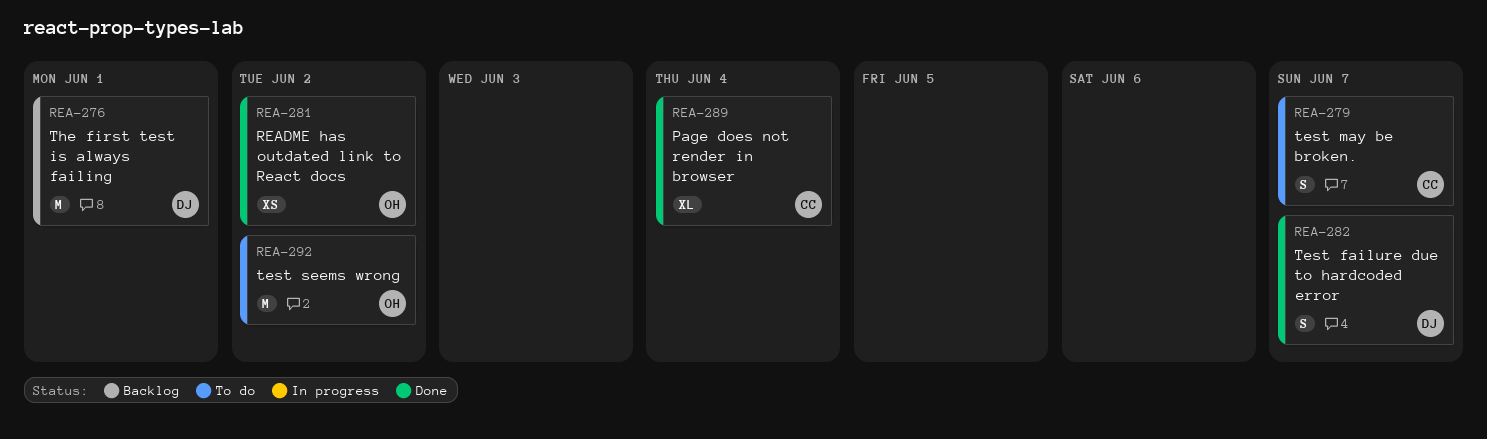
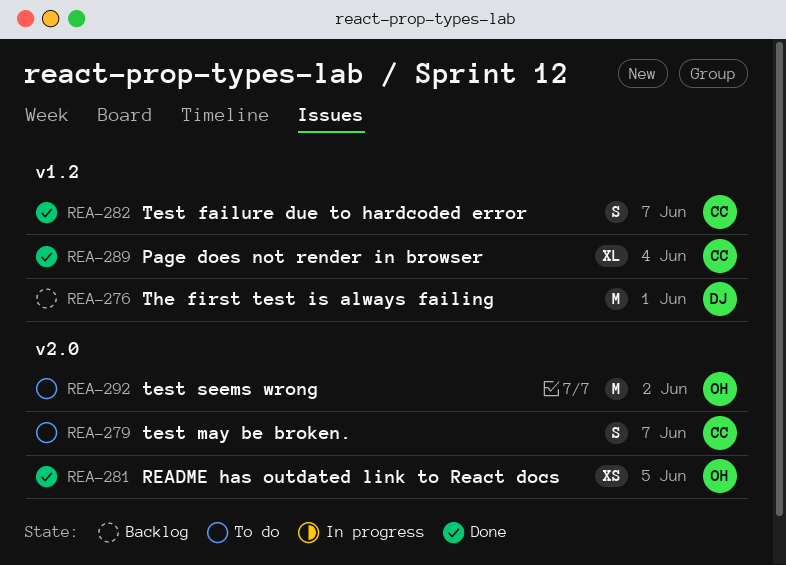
REA-281, due: Jun 2 -> Jun 5
REA-282, owner: DJ -> CC

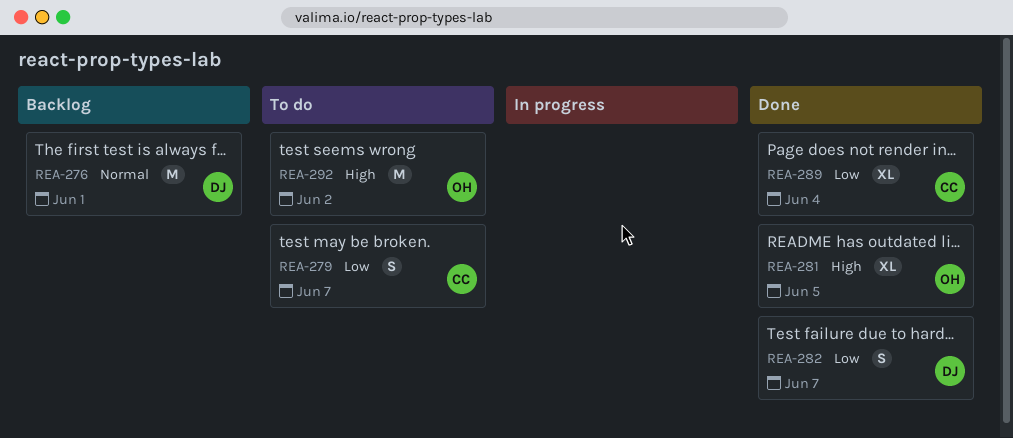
REA-281, estimate: XS -> XL
REA-282, owner: CC -> DJ

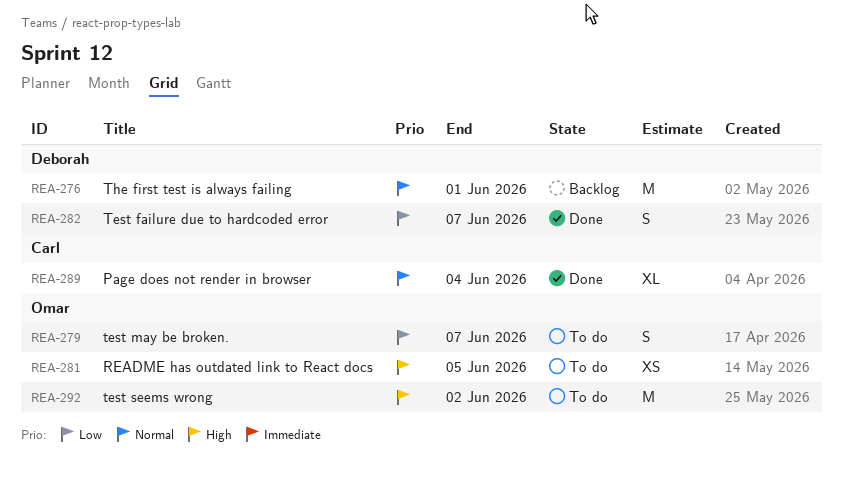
REA-279, owner: Carl -> Omar
REA-281, status: Done -> To do
REA-281, estimate: XL -> XS
REA-289, priority: Low -> Normal

